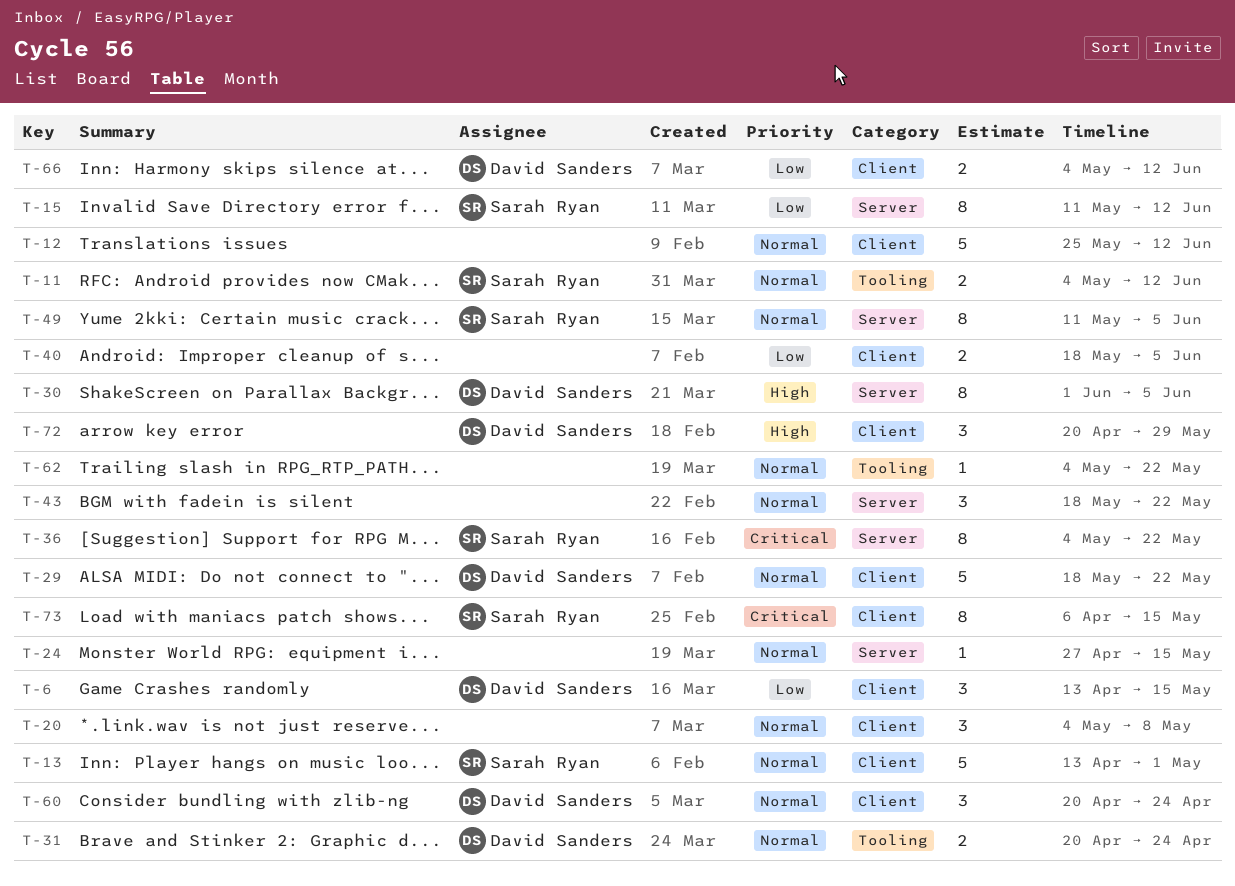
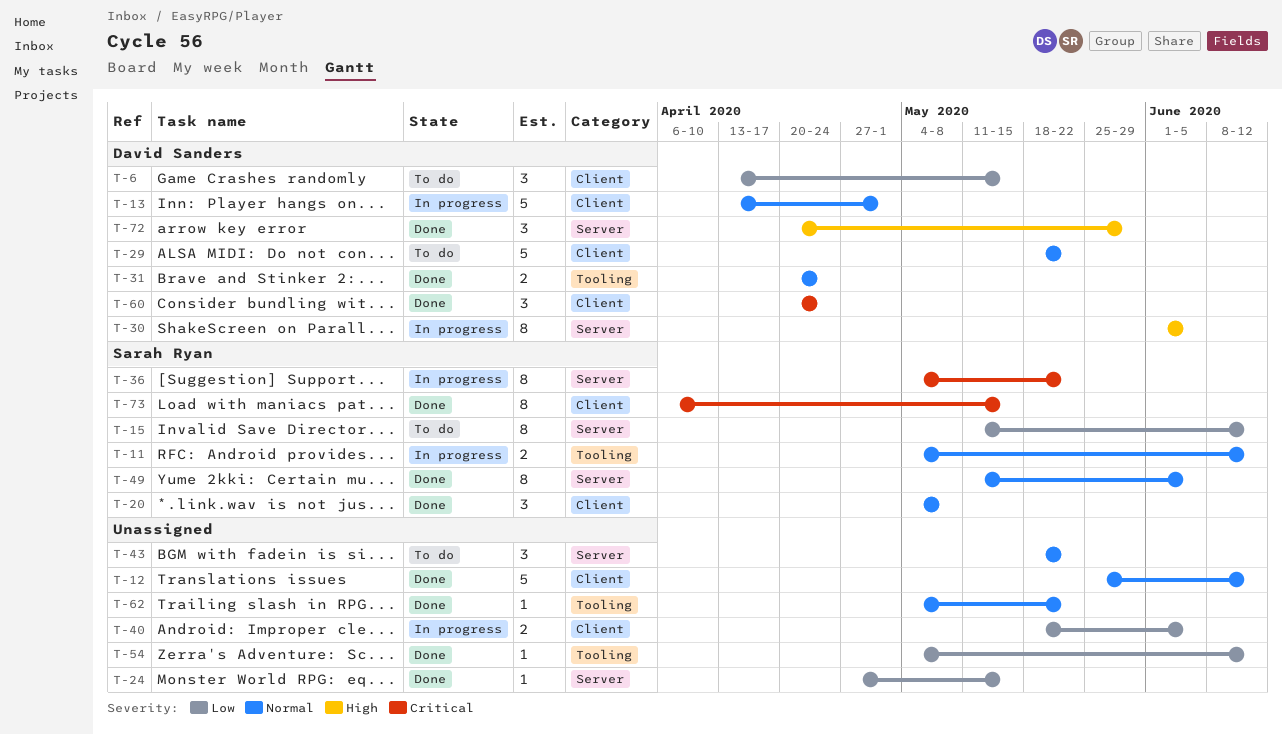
T-13, owner: Sarah Ryan -> David Sanders
T-20, owner: none -> Sarah Ryan
T-24, priority: Normal -> Low
T-54: none -> present
T-60, priority: Normal -> Critical
T-66: present -> none
T-72, label: Client -> Server

